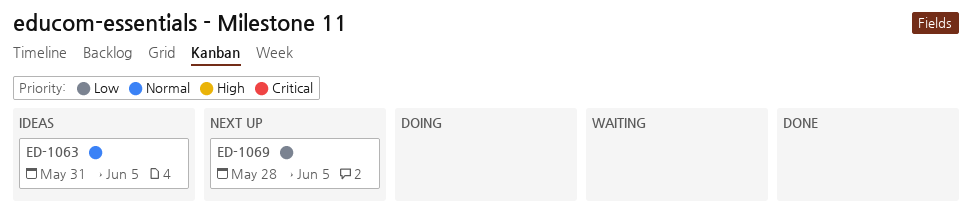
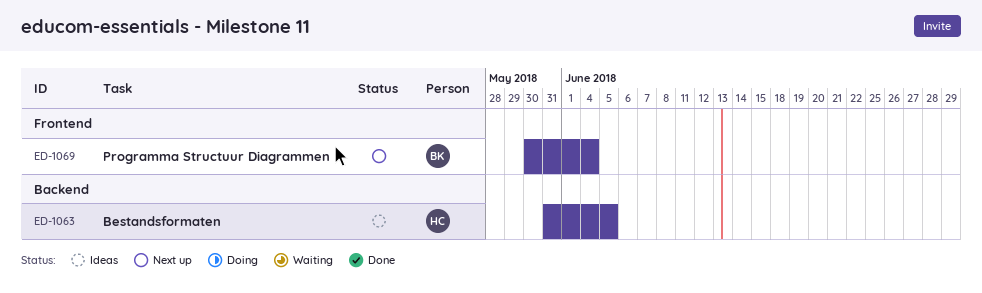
ED-1069, start: May 28 -> May 30
ED-1069, due: Jun 5 -> Jun 4

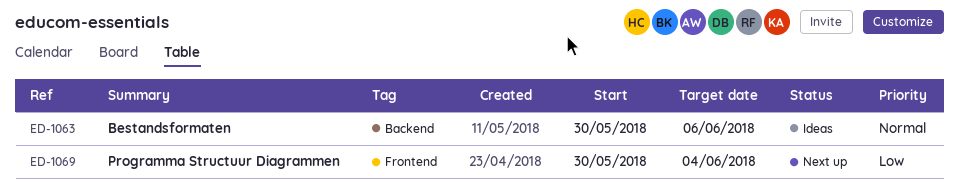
ED-1063, start: May 31 -> May 30
ED-1063, due: Jun 5 -> Jun 6

